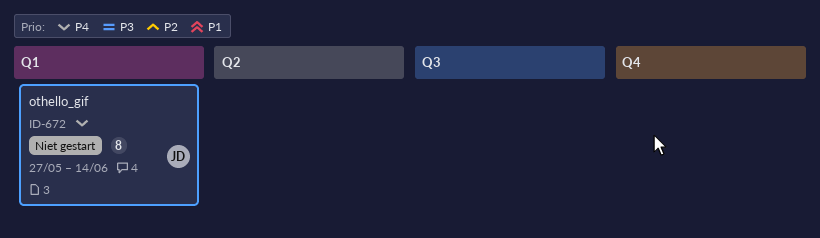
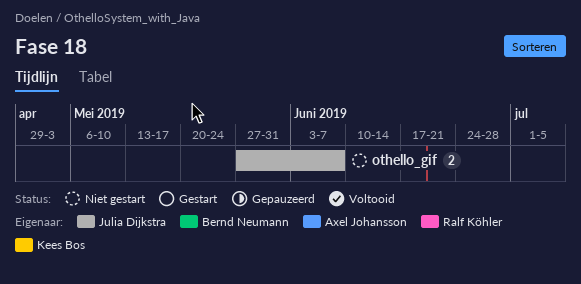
othello_gif, estimate: 8 -> 2
othello_gif, due: Jun 14 -> Jun 7

